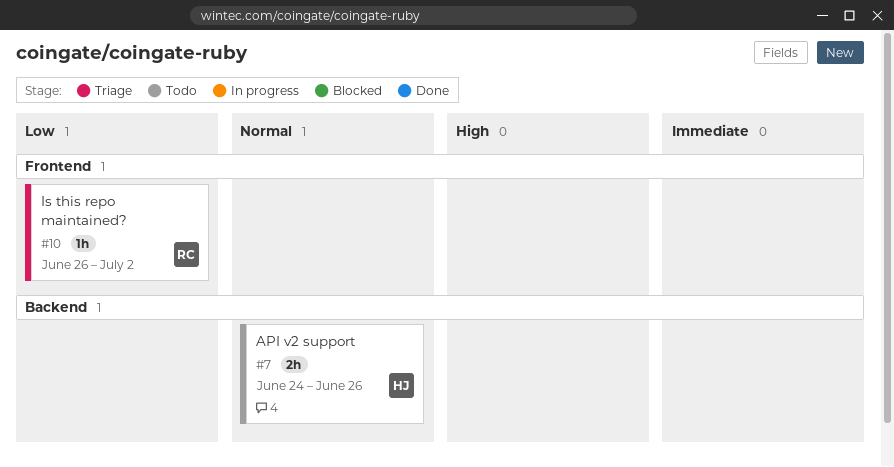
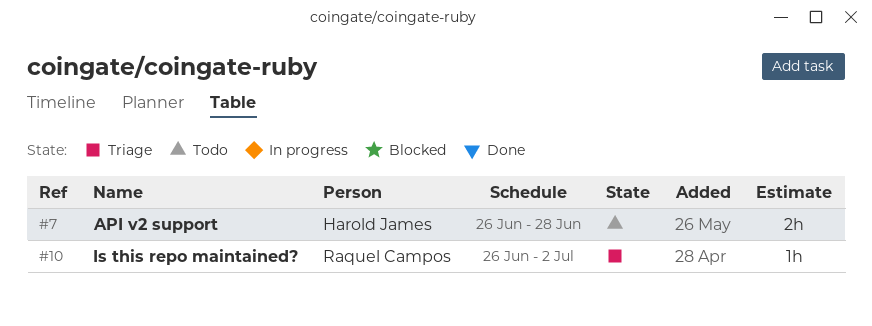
#7, start: Jun 24 -> Jun 26
#7, due: Jun 26 -> Jun 28

